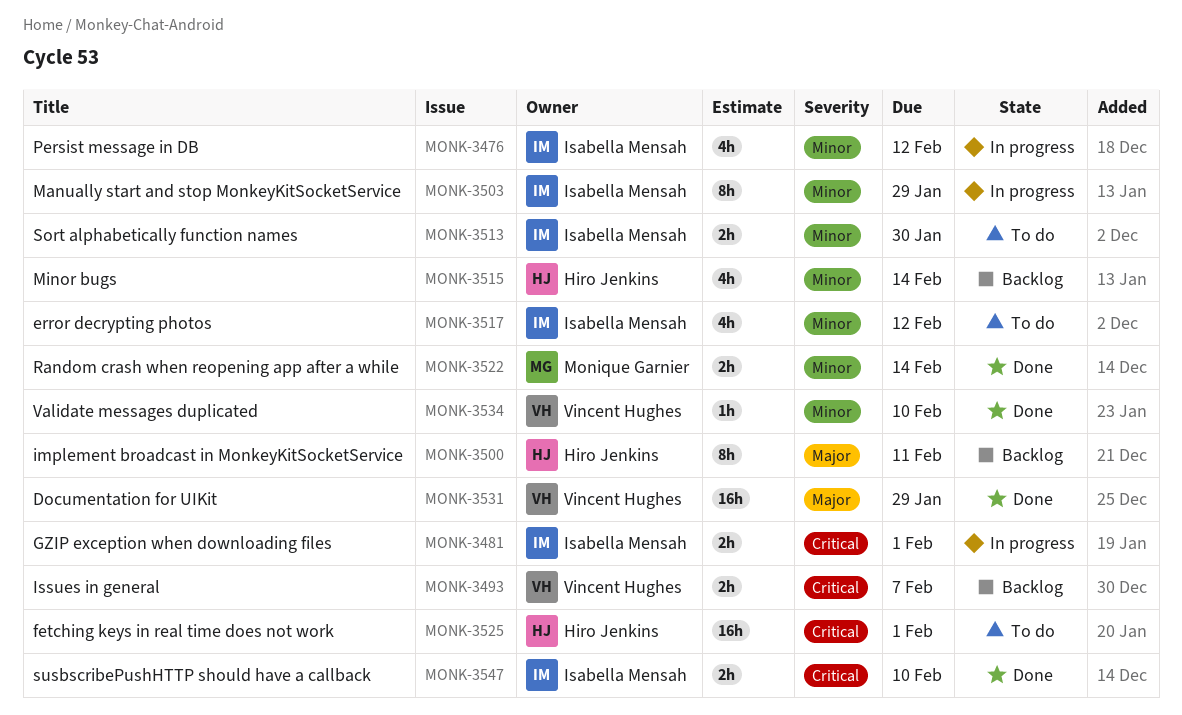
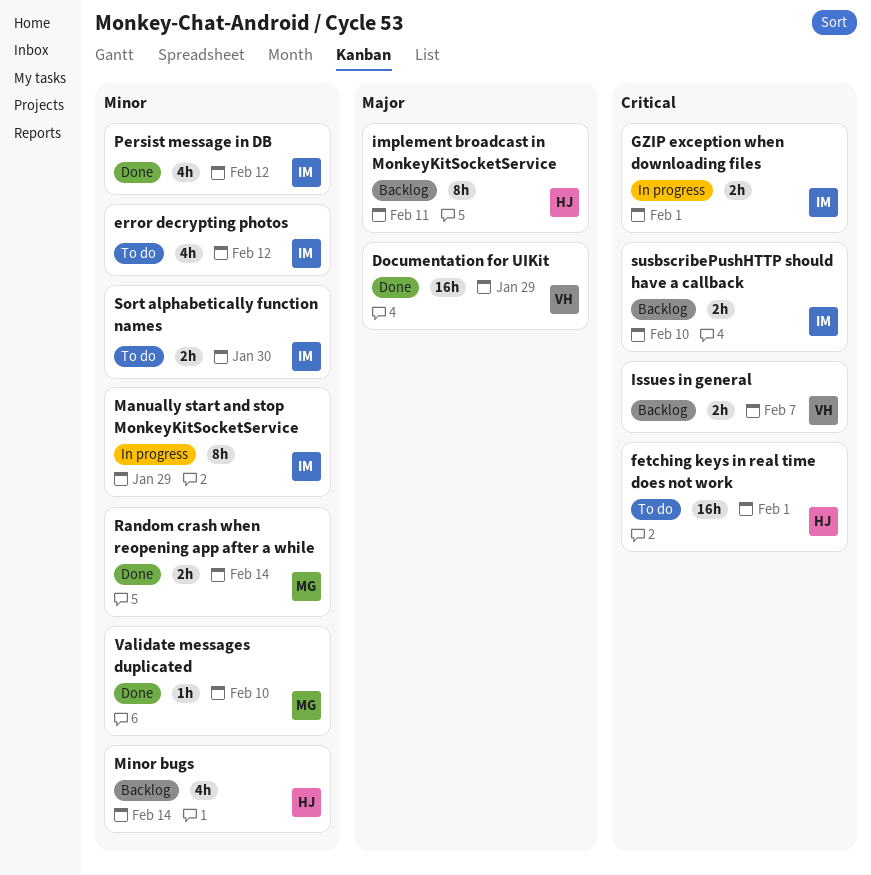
Persist message in DB, status: In progress -> Done
susbscribePushHTTP should have a callback, status: Done -> Backlog
Validate messages duplicated, owner: Vincent Hughes -> Monique Garnier

